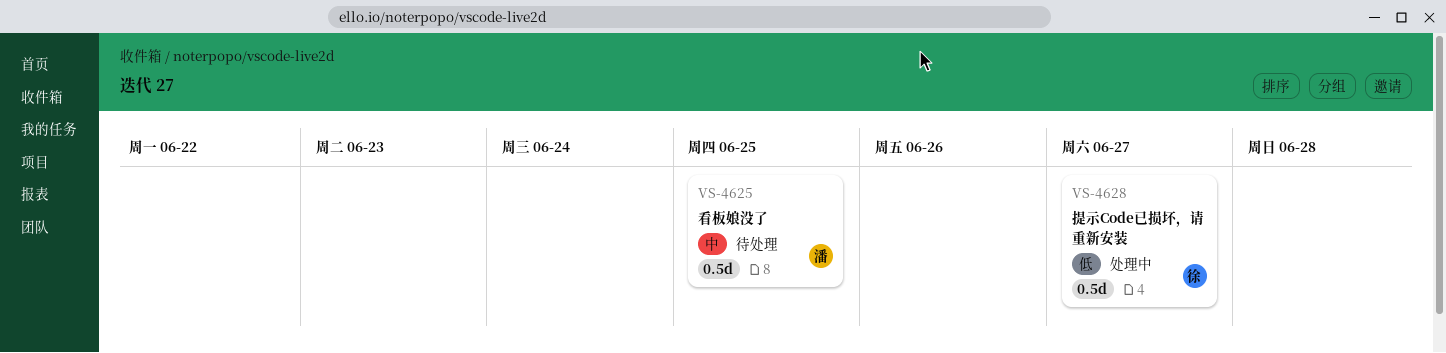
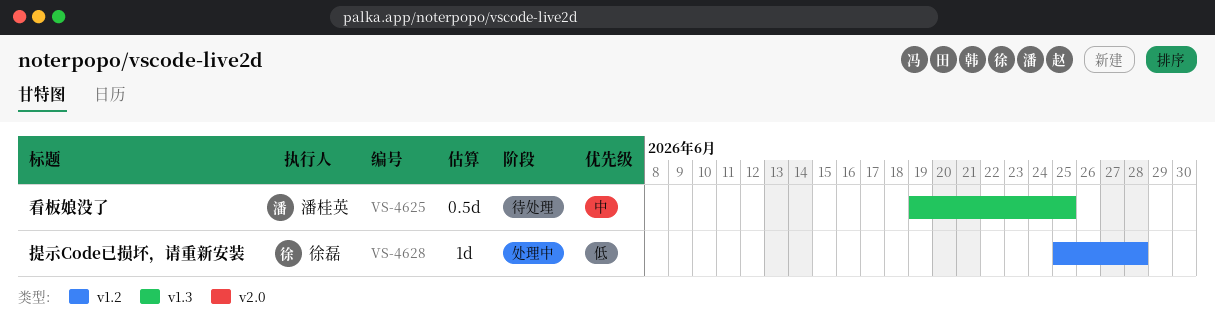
VS-4628, estimate: 0.5d -> 1d
VS-4628, due: Jun 27 -> Jun 28

